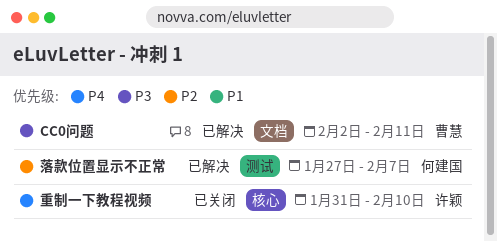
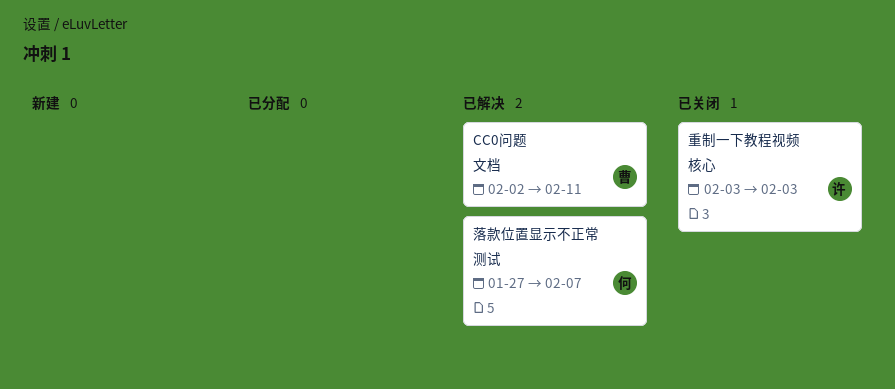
重制一下教程视频, start: Jan 31 -> Feb 3
重制一下教程视频, due: Feb 10 -> Feb 3

